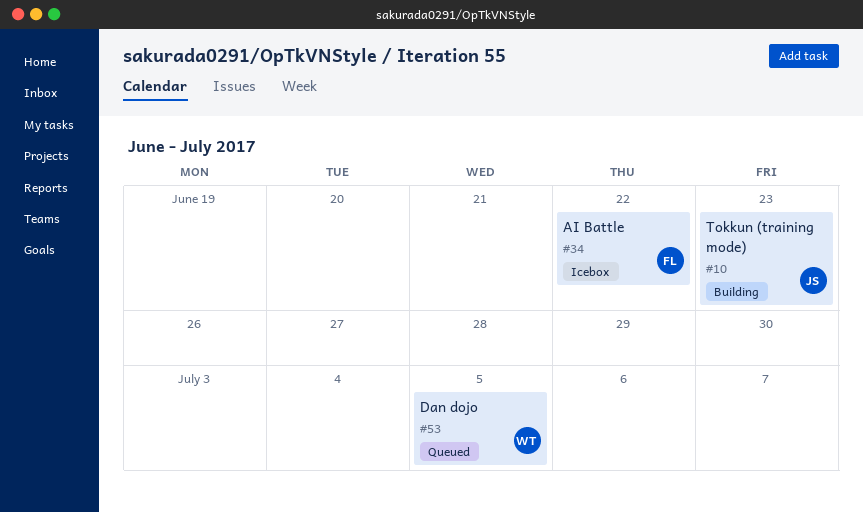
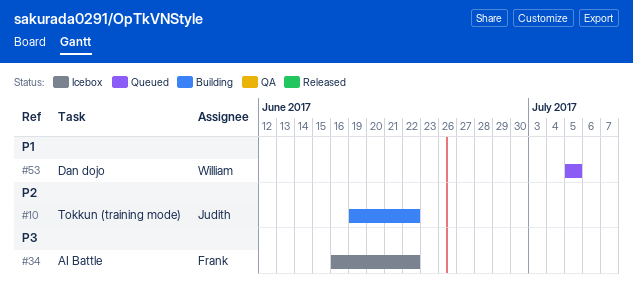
#10, due: Jun 23 -> Jun 22

